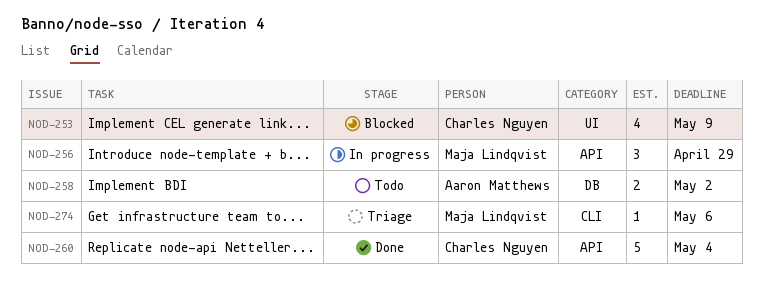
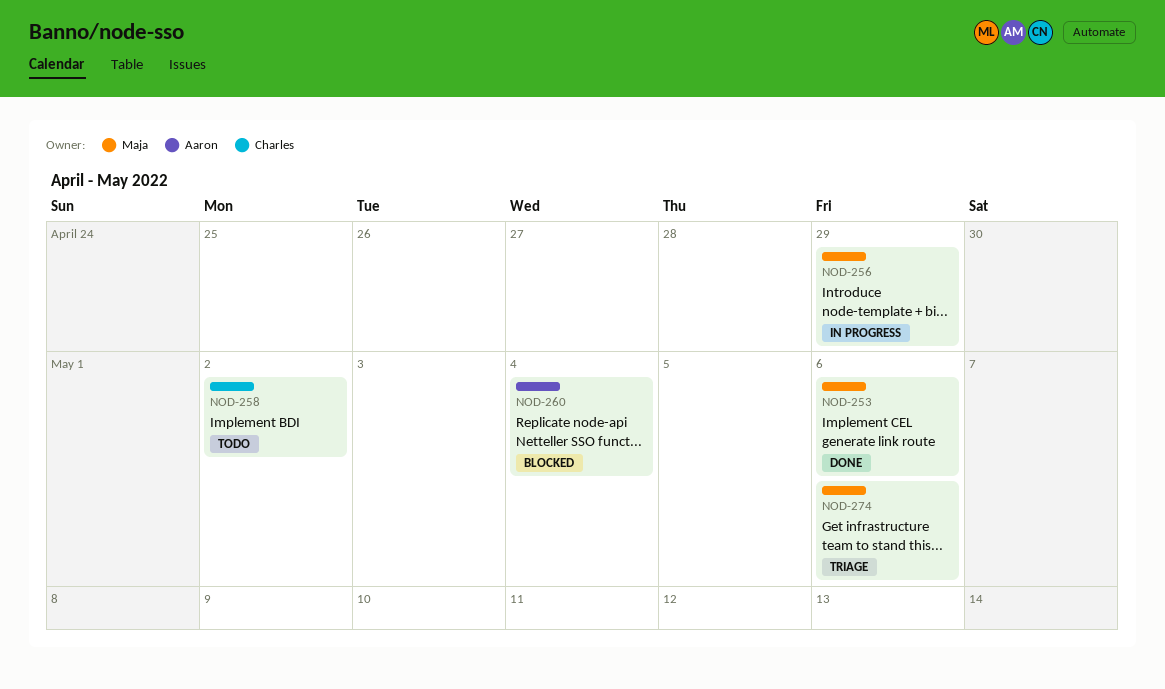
NOD-253, status: Blocked -> Done
NOD-253, owner: Charles Nguyen -> Maja Lindqvist
NOD-253, due: May 9 -> May 6
NOD-258, owner: Aaron Matthews -> Charles Nguyen
NOD-260, status: Done -> Blocked
NOD-260, owner: Charles Nguyen -> Aaron Matthews

